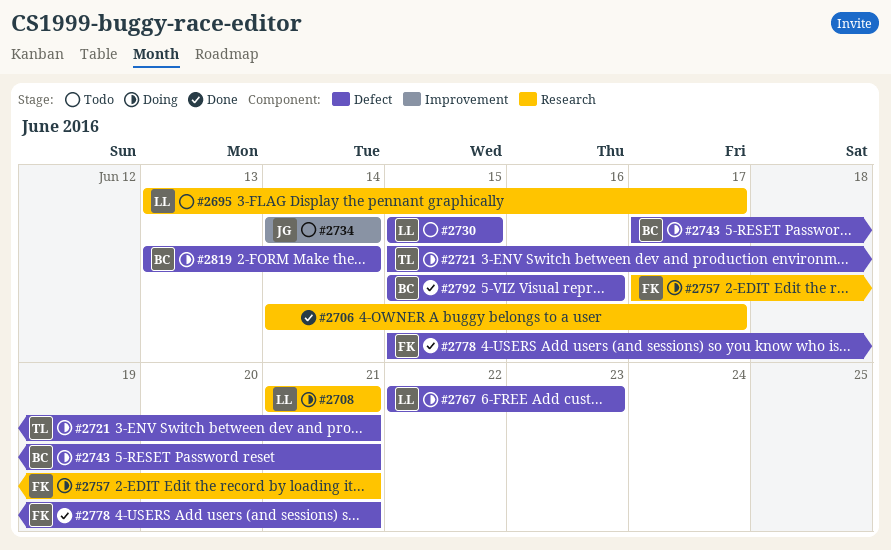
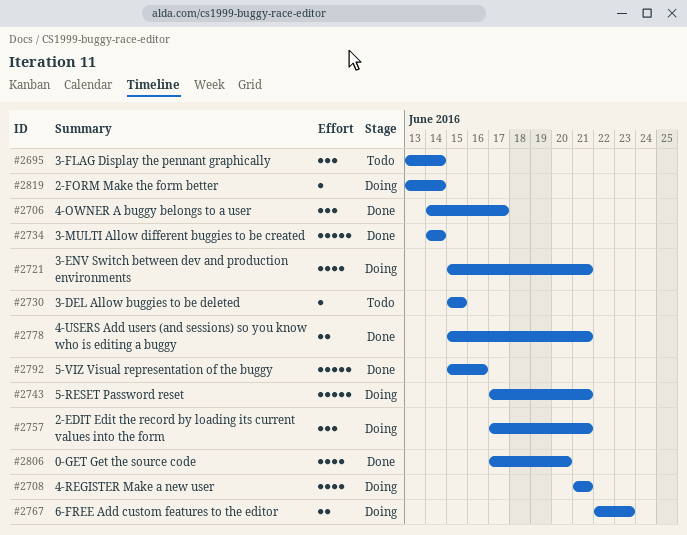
#2695, due: Jun 17 -> Jun 14
#2734, status: Todo -> Done
#2806: none -> present

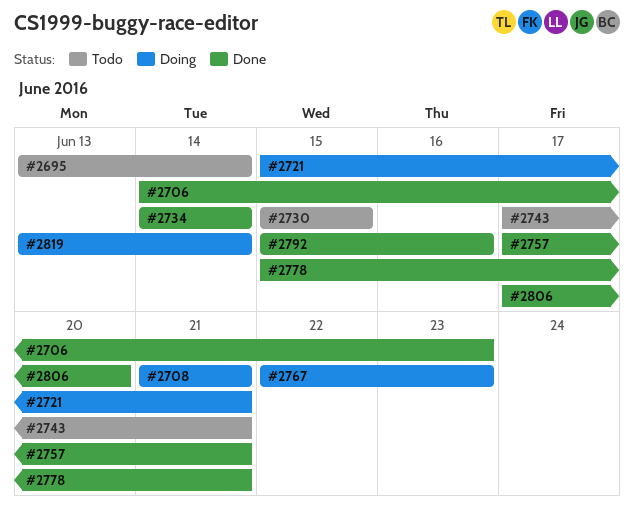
#2706, due: Jun 17 -> Jun 23
#2743, status: Doing -> Todo
#2757, status: Doing -> Done

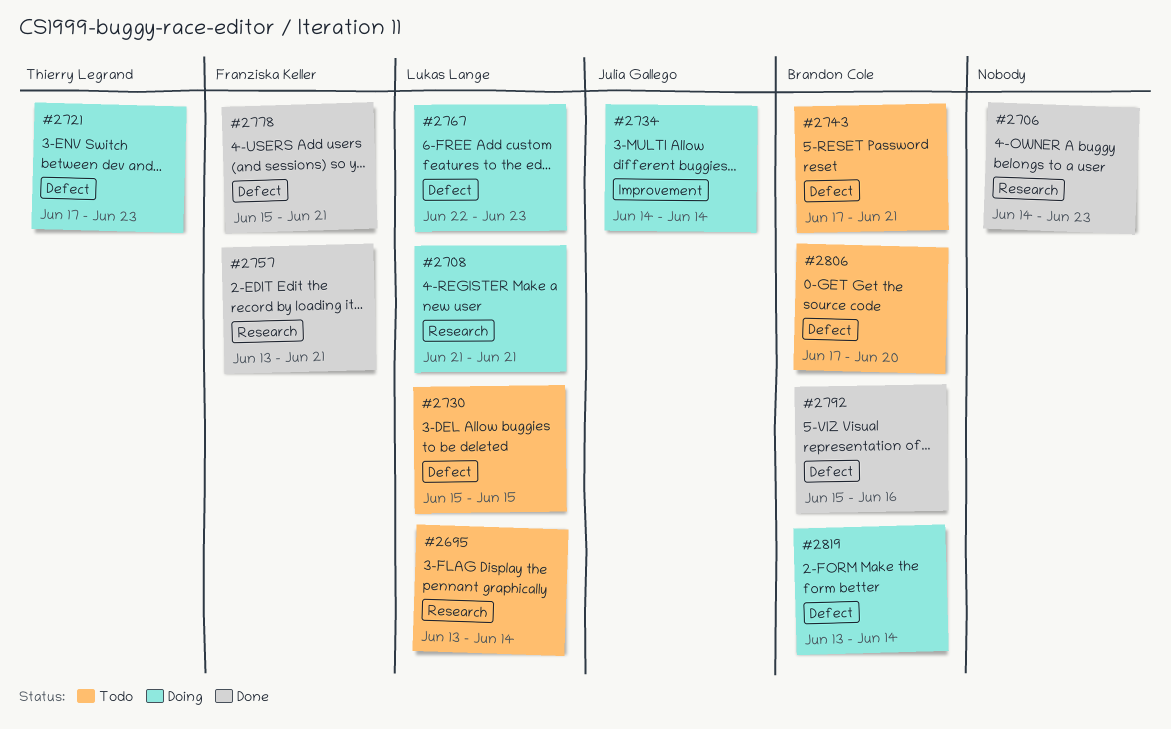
#2721, start: Jun 15 -> Jun 17
#2721, due: Jun 21 -> Jun 23
#2734, status: Done -> Doing
#2757, start: Jun 17 -> Jun 13
#2806, status: Done -> Todo

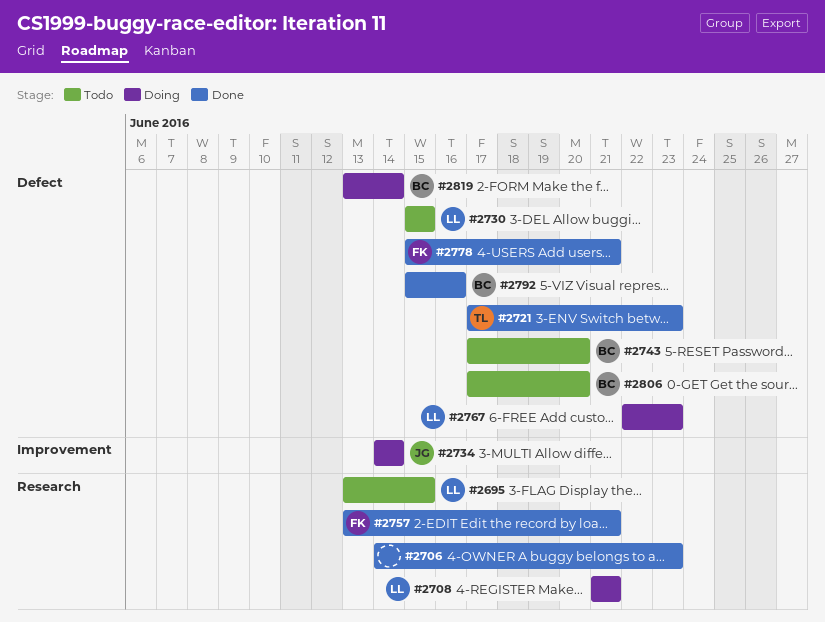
#2695, due: Jun 14 -> Jun 15
#2721, status: Doing -> Done
#2743, due: Jun 21 -> Jun 20

